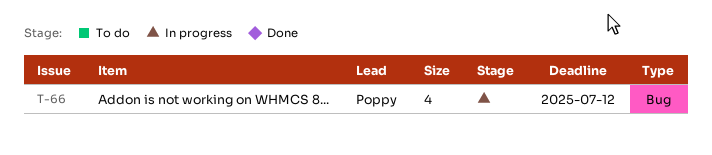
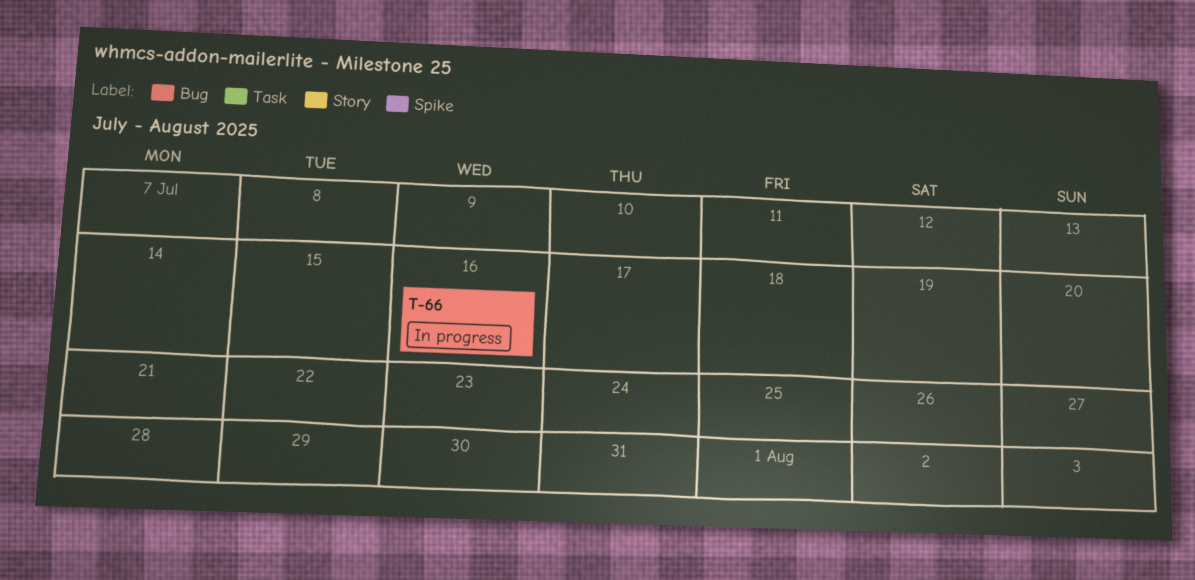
T-66, due: Jul 12 -> Jul 16

